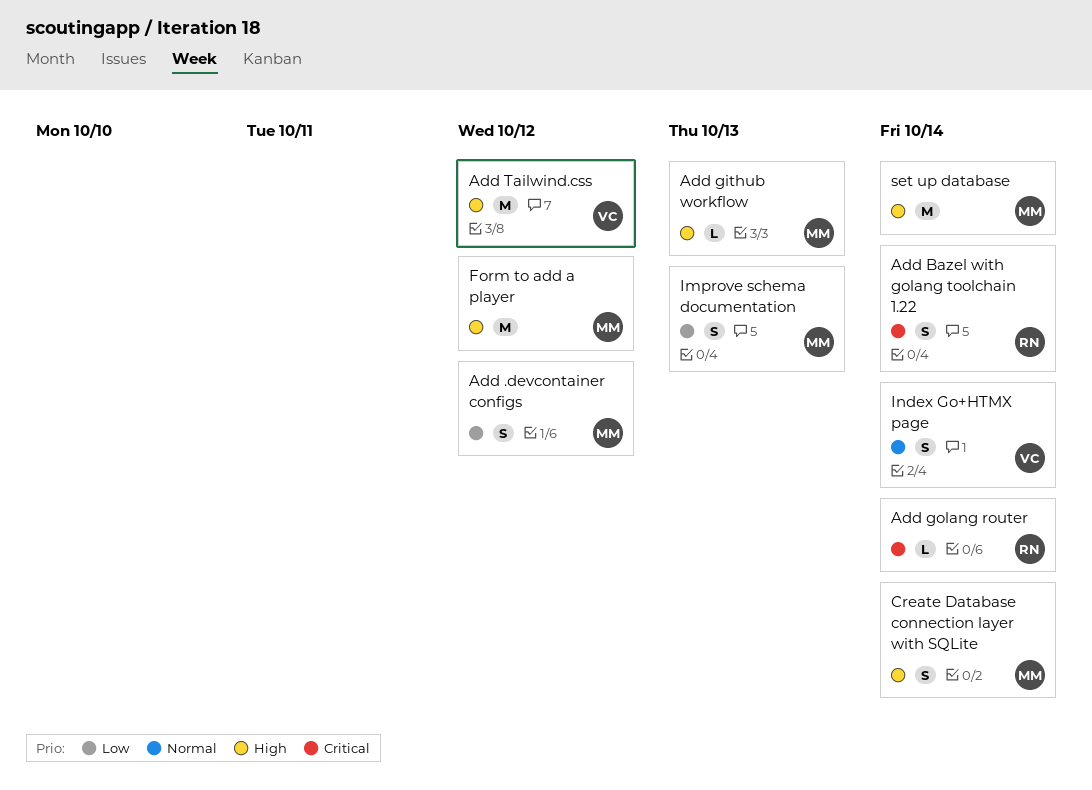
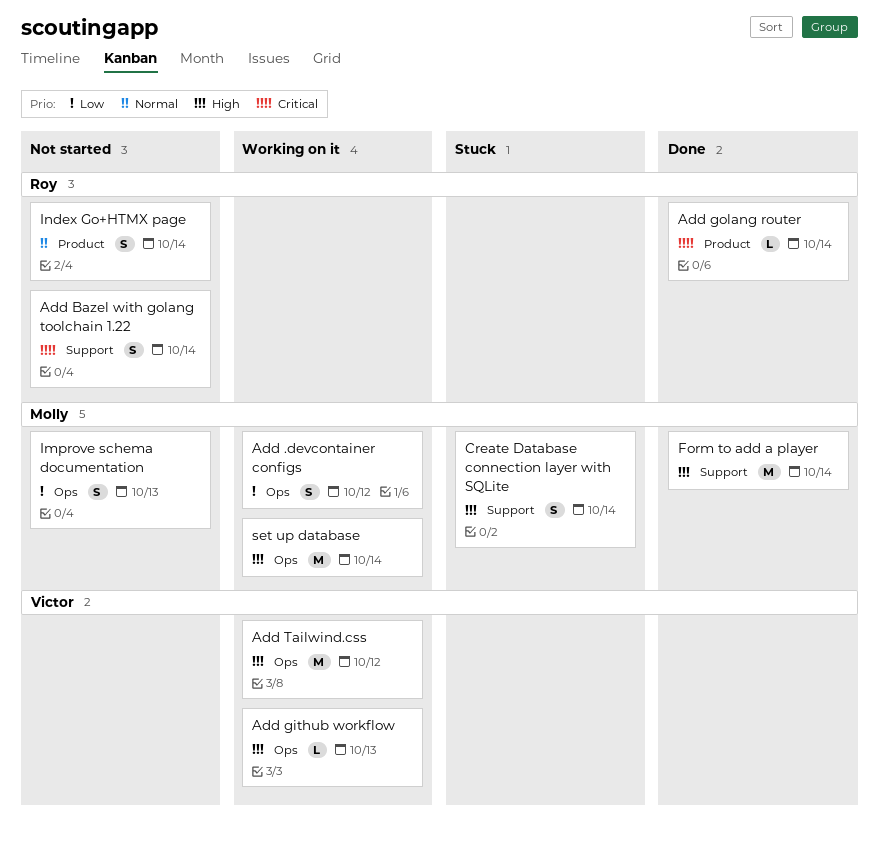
Add github workflow, owner: Molly -> Victor
Form to add a player, due: Oct 12 -> Oct 14
Index Go+HTMX page, owner: Victor -> Roy

